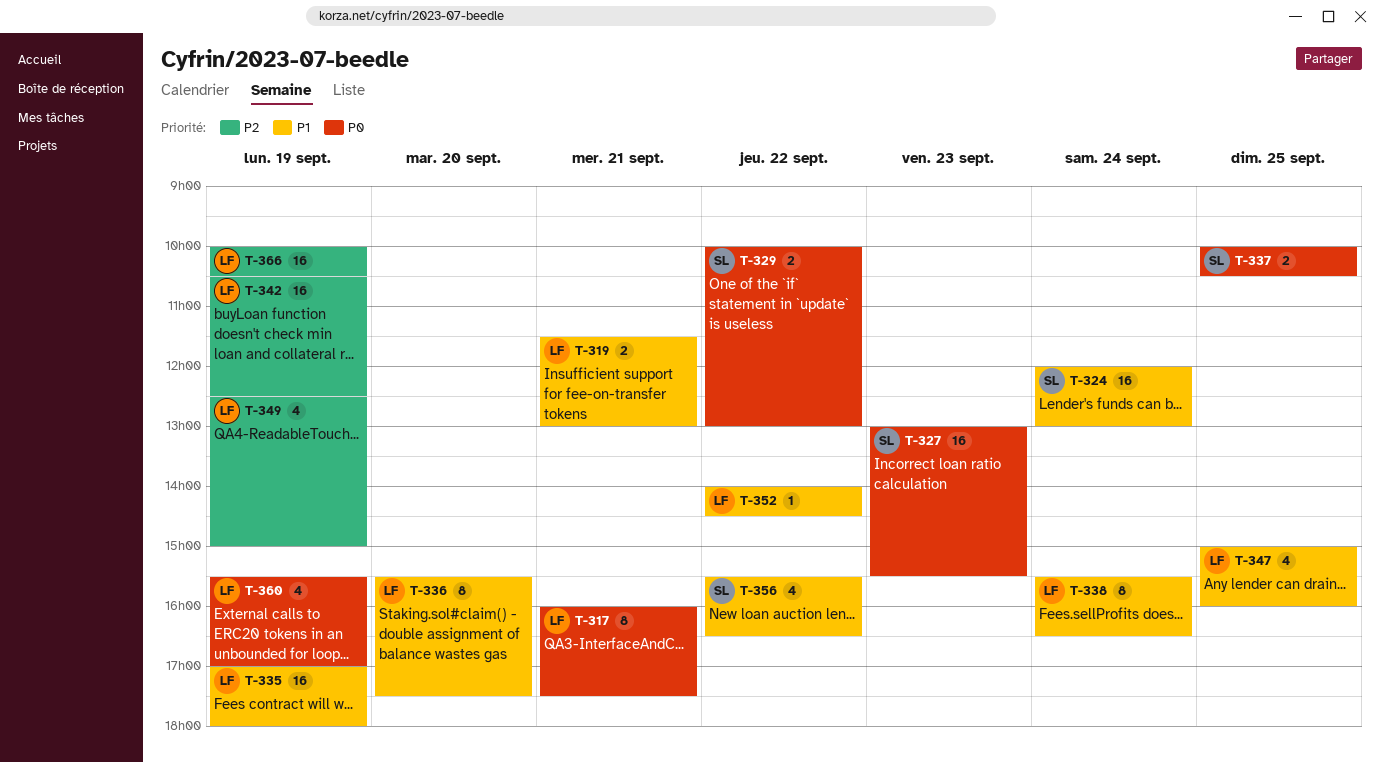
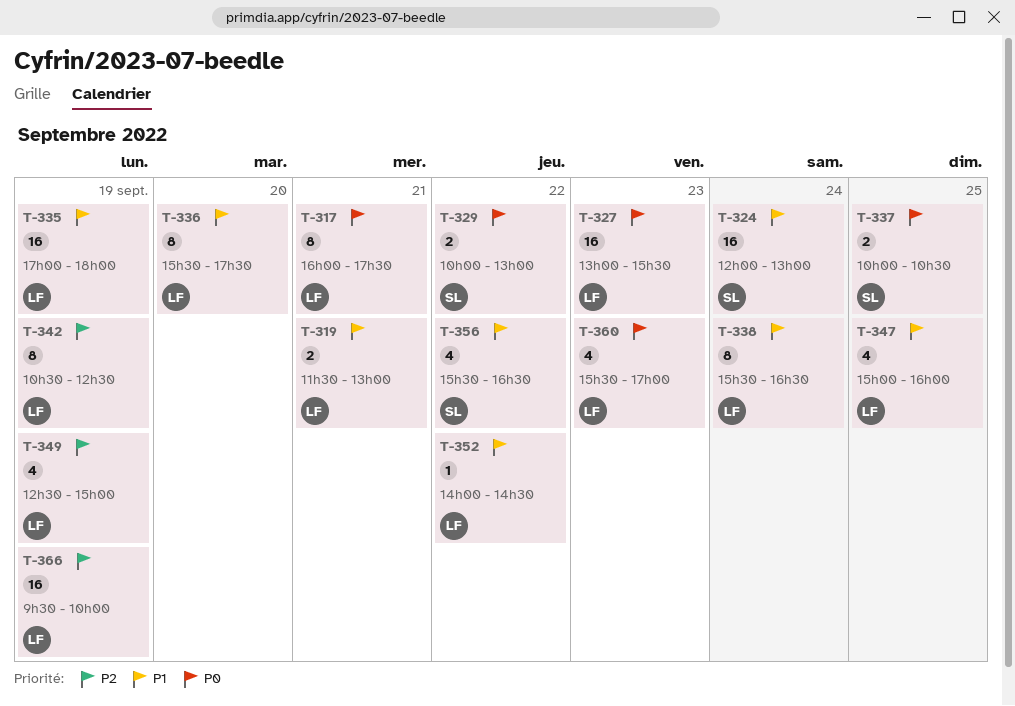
T-327, owner: SL -> LF
T-342, estimate: 16 -> 8
T-360, day: Sep 19 -> Sep 23
T-366, begins: 10:00 -> 09:30
T-366, ends: 10:30 -> 10:00

